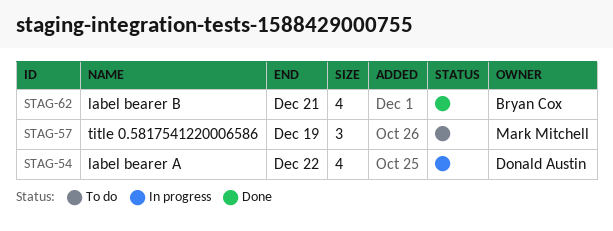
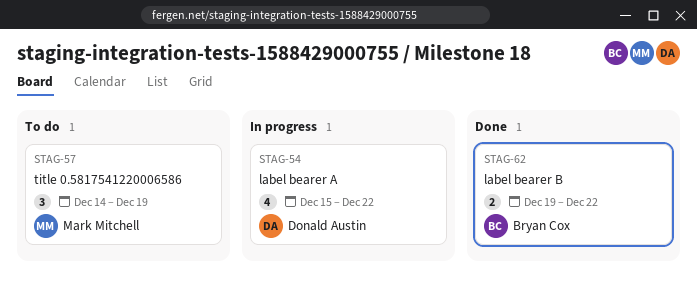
STAG-62, estimate: 4 -> 2
STAG-62, due: Dec 21 -> Dec 22

